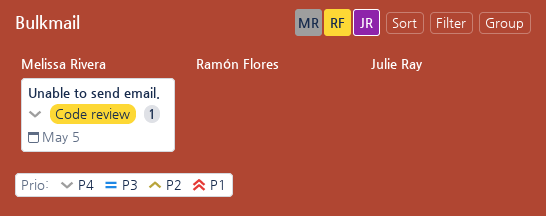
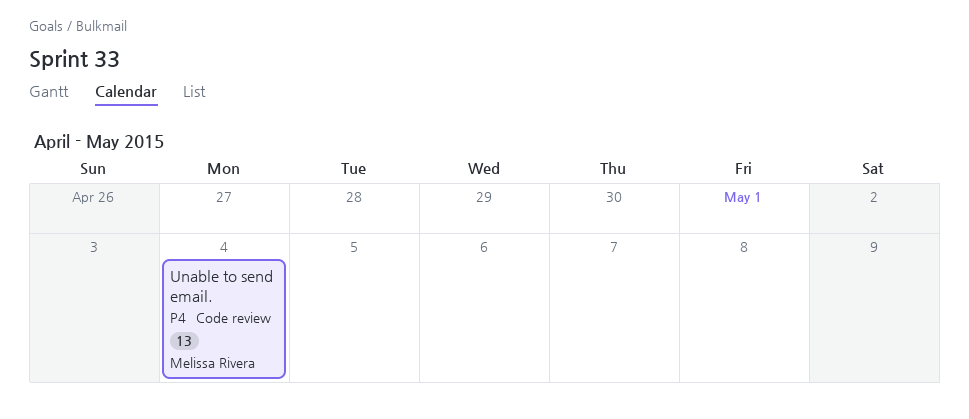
Unable to send email., estimate: 1 -> 13
Unable to send email., due: May 5 -> May 4

